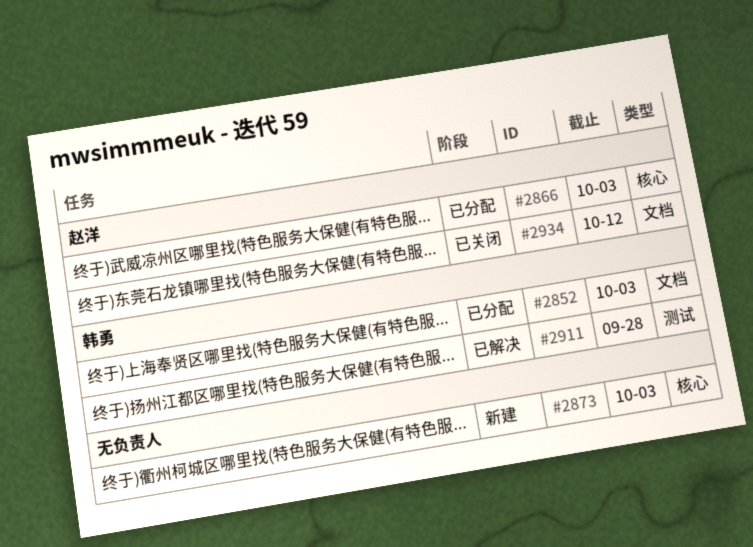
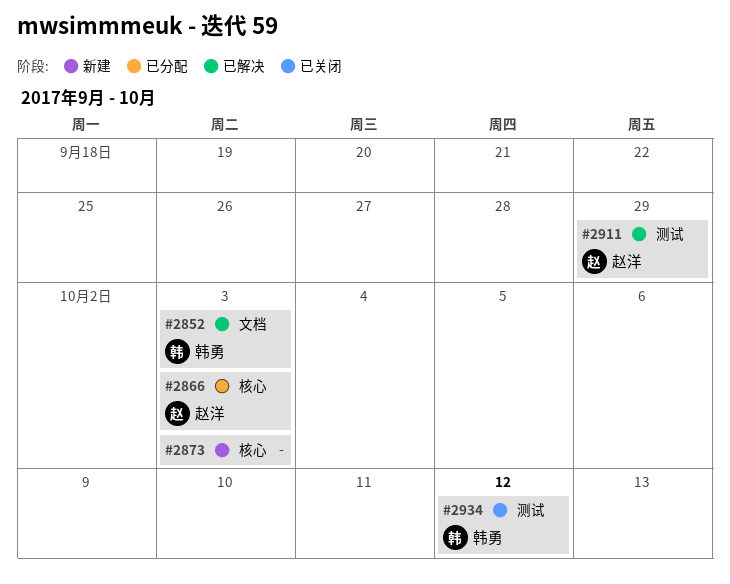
#2852, status: 已分配 -> 已解决
#2911, owner: 韩勇 -> 赵洋
#2911, due: Sep 28 -> Sep 29
#2934, owner: 赵洋 -> 韩勇
#2934, label: 文档 -> 测试

